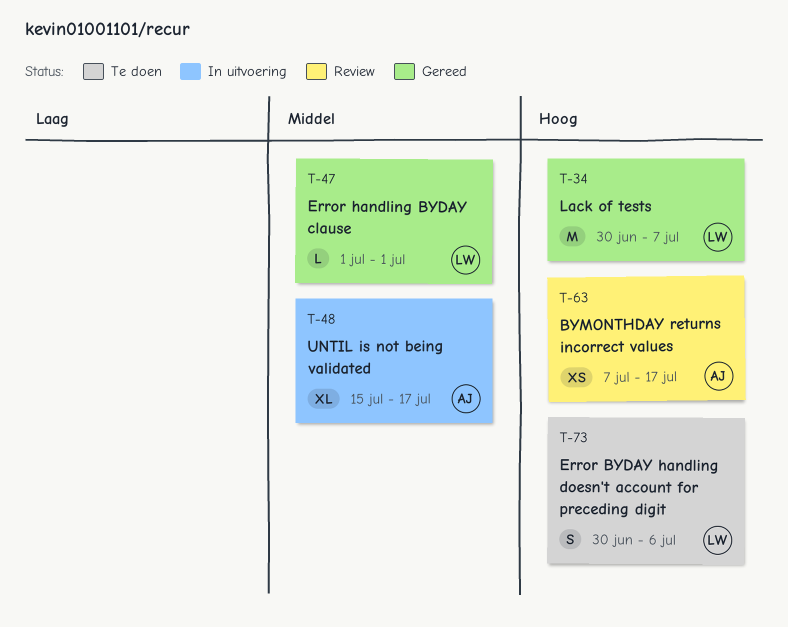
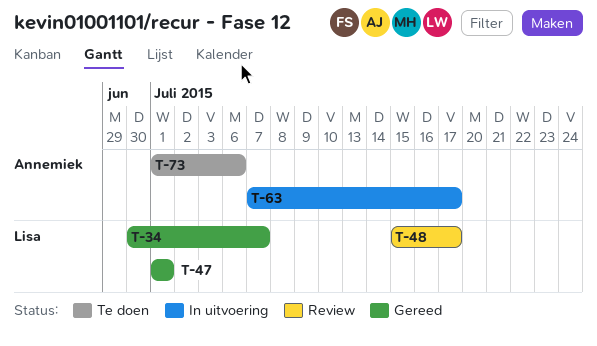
T-48, status: In uitvoering -> Review
T-48, owner: Annemiek -> Lisa
T-63, status: Review -> In uitvoering
T-73, owner: Lisa -> Annemiek
T-73, start: Jun 30 -> Jul 1

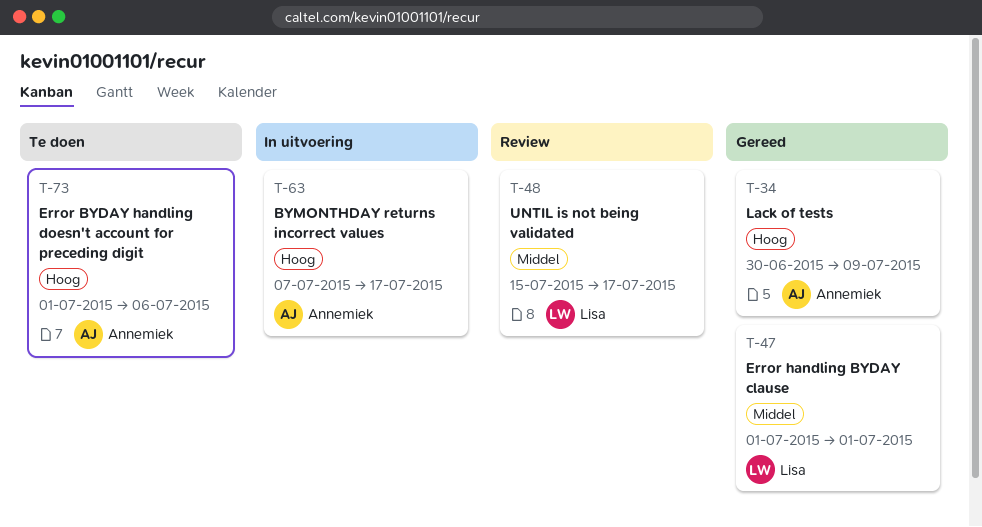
T-34, owner: Lisa -> Annemiek
T-34, due: Jul 7 -> Jul 9

